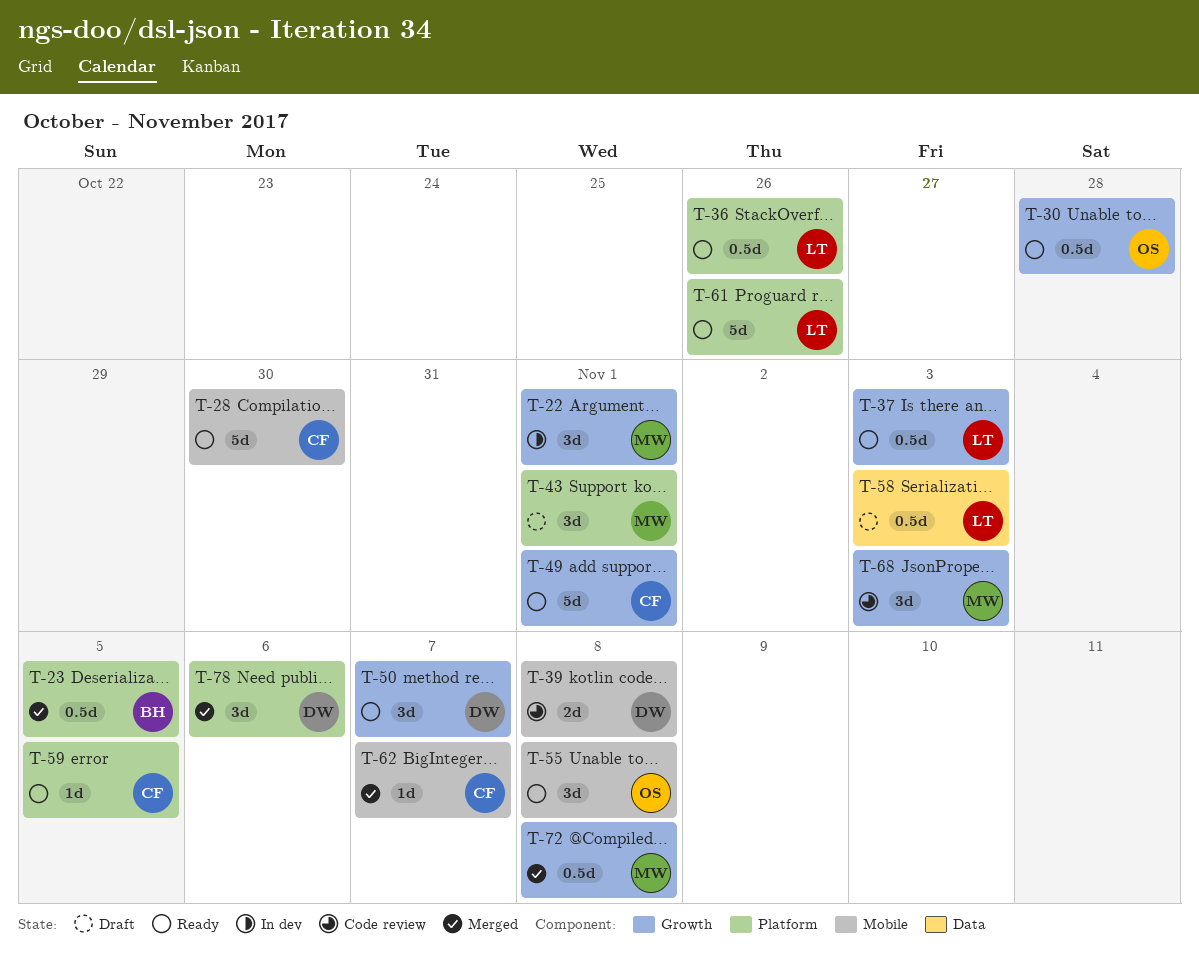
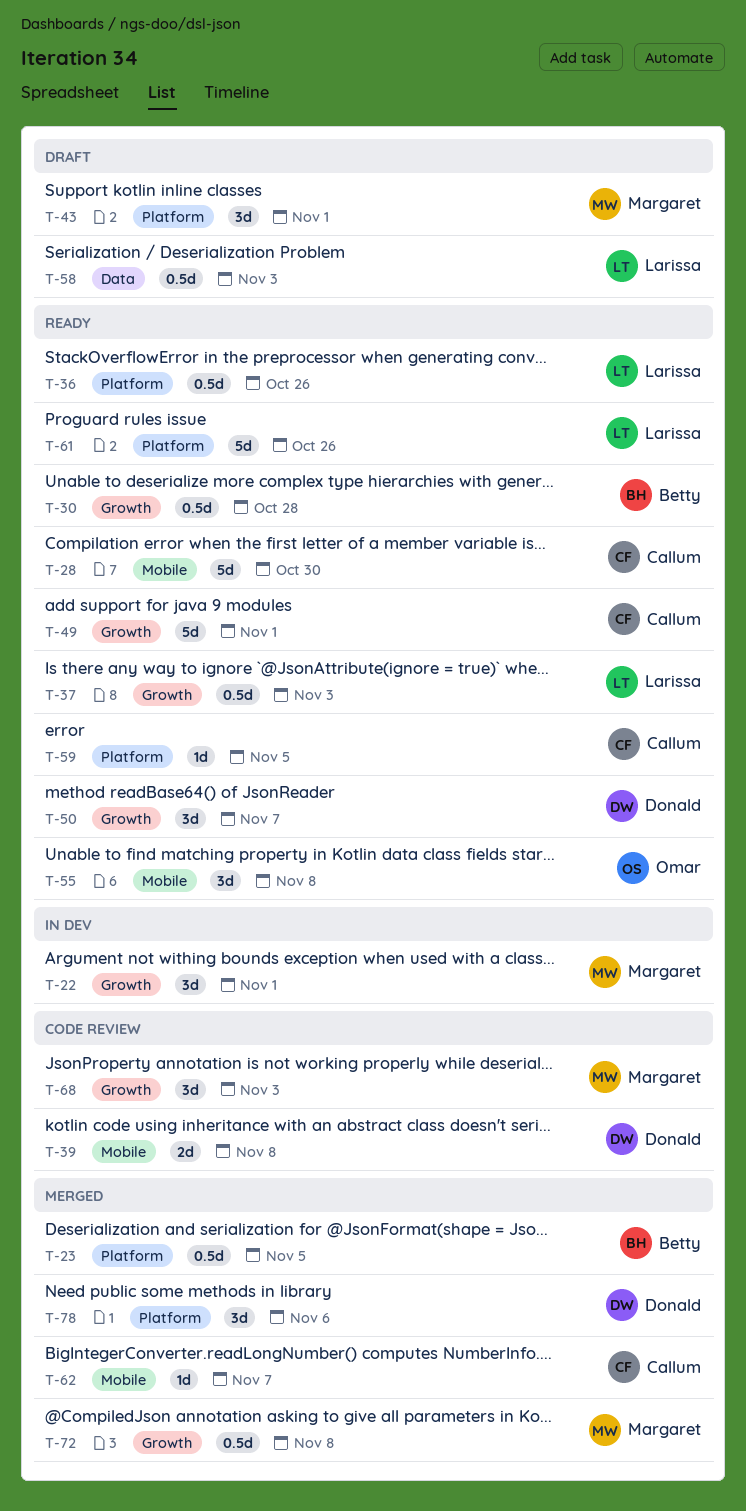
T-30, owner: Omar -> Betty

